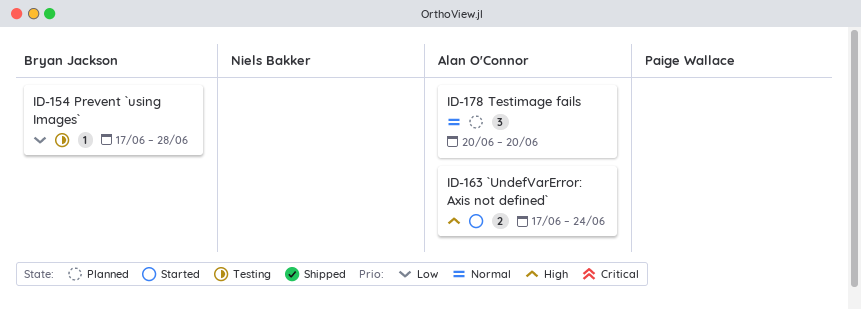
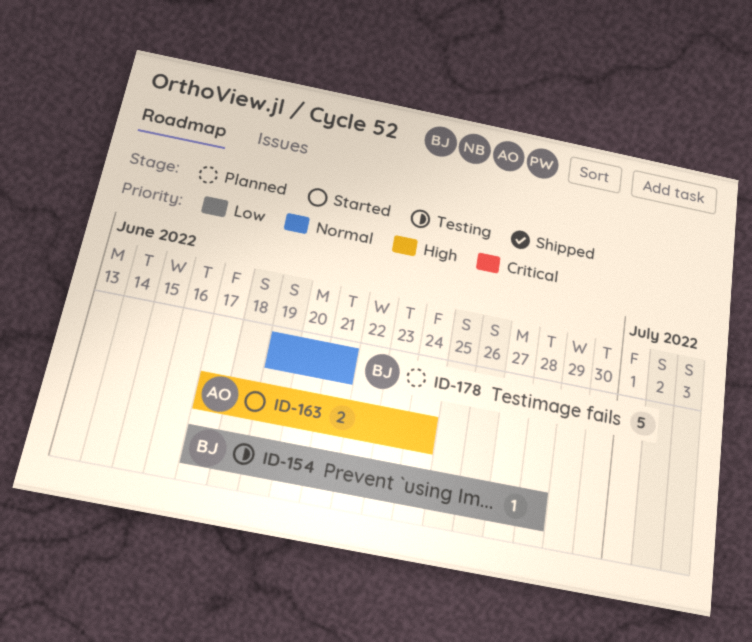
ID-178, owner: Alan O'Connor -> Bryan Jackson
ID-178, estimate: 3 -> 5
ID-178, start: Jun 20 -> Jun 19
ID-178, due: Jun 20 -> Jun 21

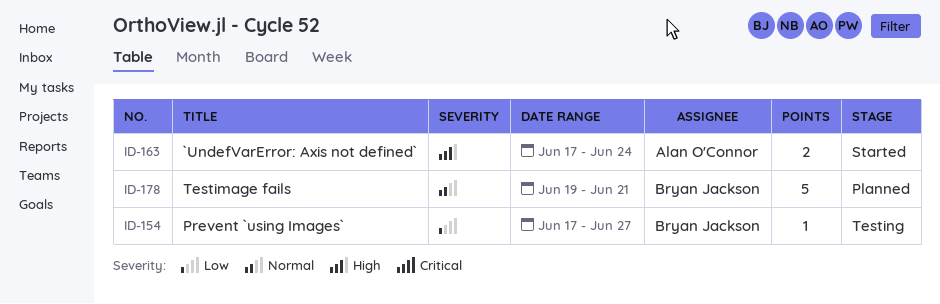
ID-154, due: Jun 28 -> Jun 27

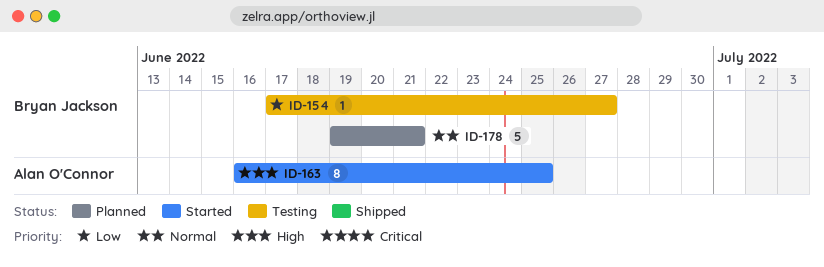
ID-163, estimate: 2 -> 8
ID-163, start: Jun 17 -> Jun 16
ID-163, due: Jun 24 -> Jun 25

